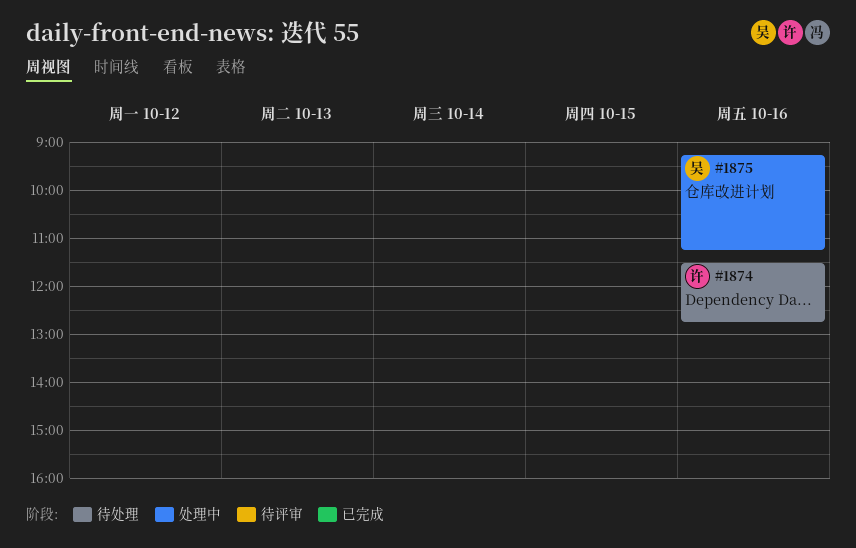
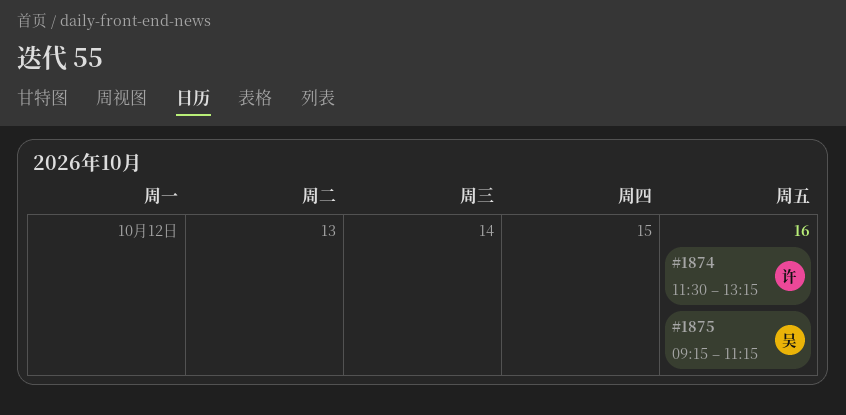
#1874, ends: 12:45 -> 13:15

